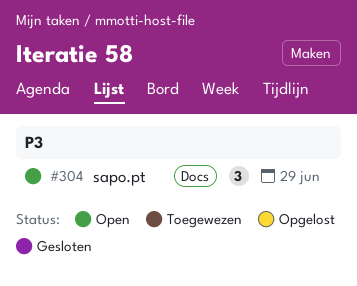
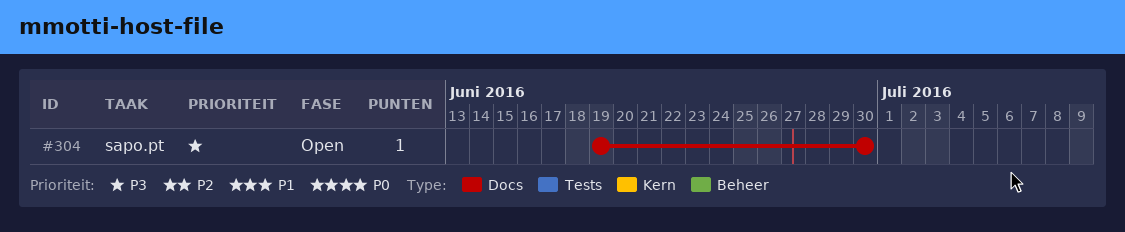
#304, estimate: 3 -> 1
#304, due: Jun 29 -> Jun 30

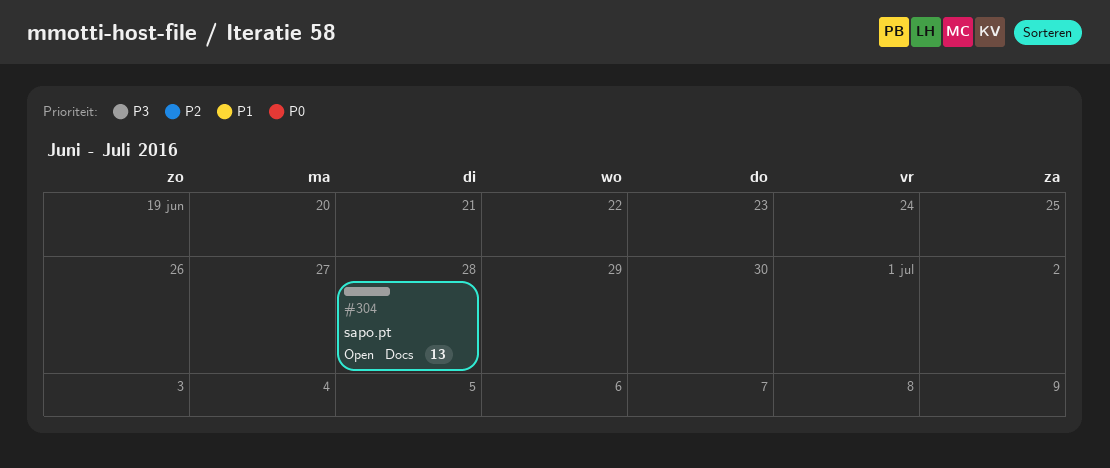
#304, estimate: 1 -> 13
#304, due: Jun 30 -> Jun 28

